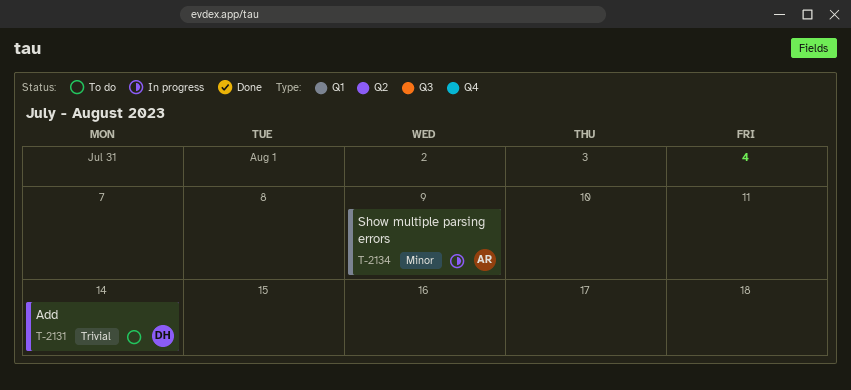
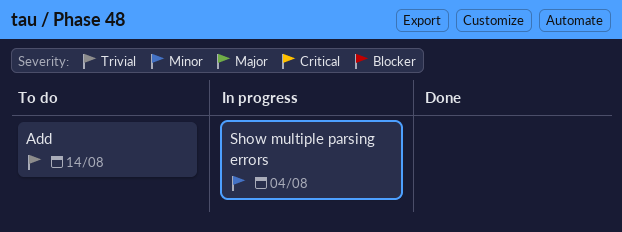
Show multiple parsing errors, due: Aug 9 -> Aug 4

